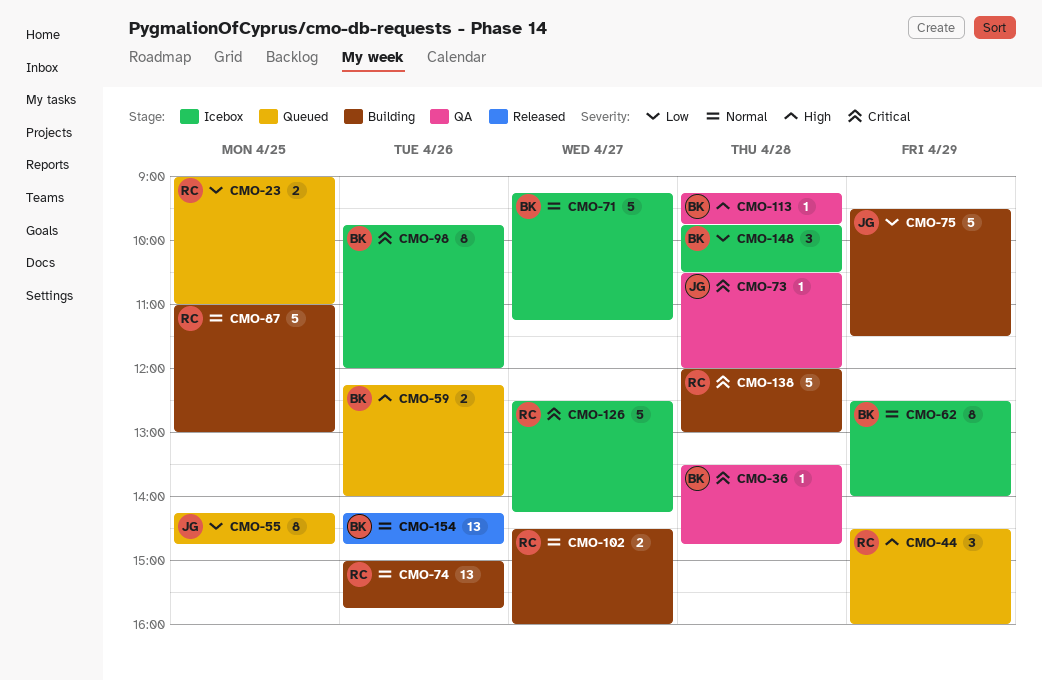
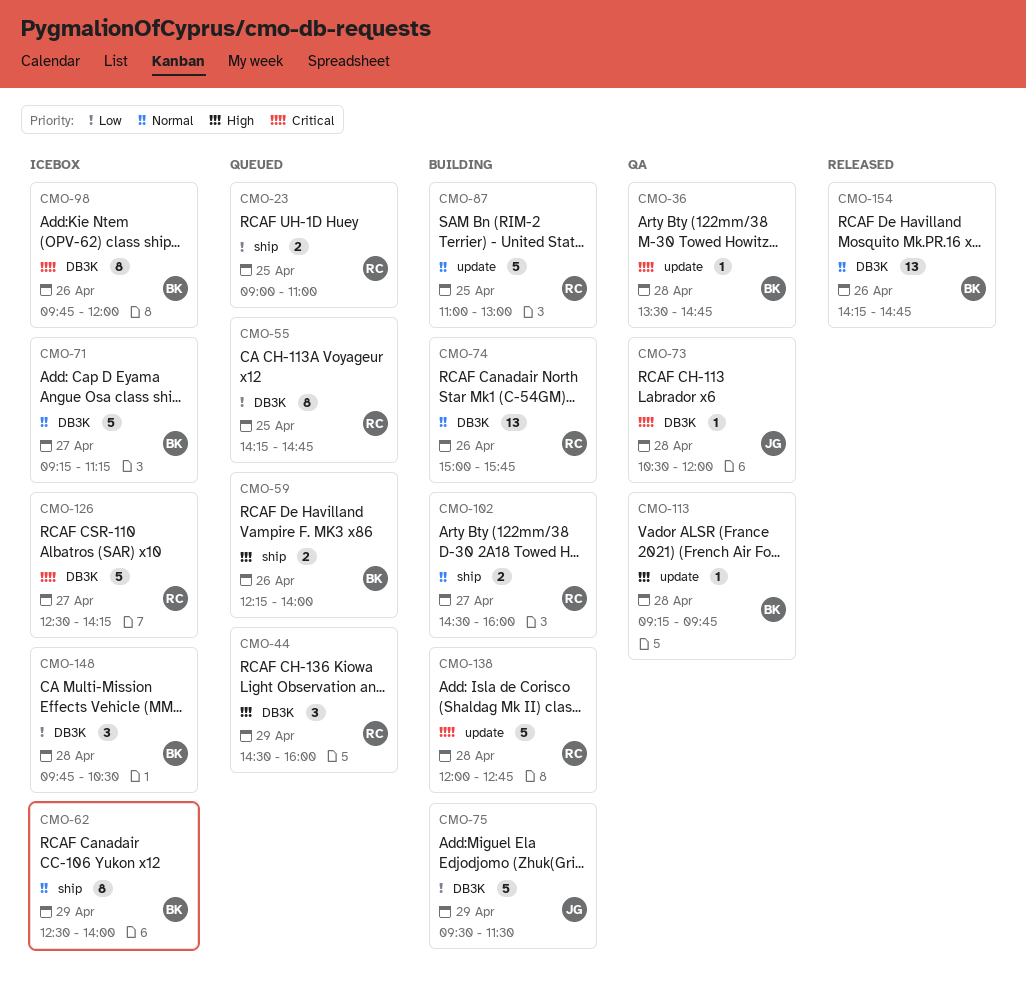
CMO-55, owner: JG -> RC
CMO-138, ends: 13:00 -> 12:45

